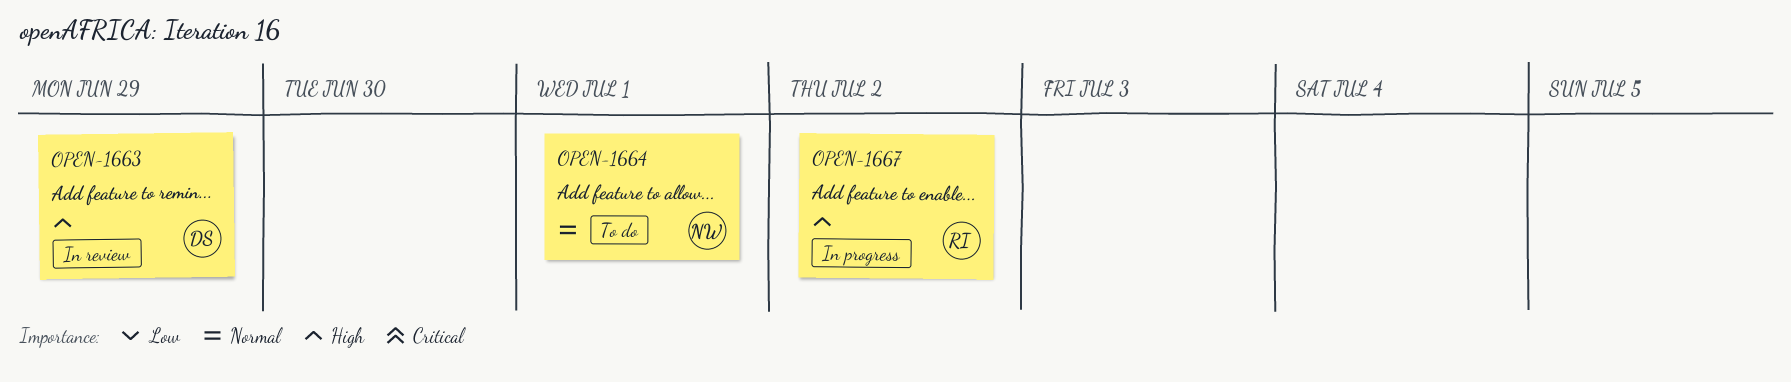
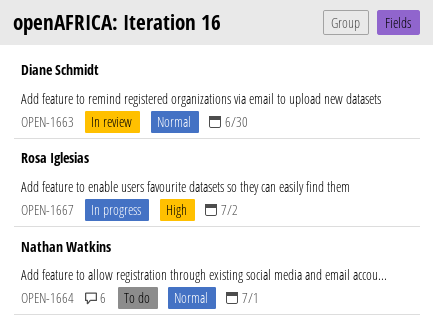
OPEN-1663, priority: High -> Normal
OPEN-1663, due: Jun 29 -> Jun 30

